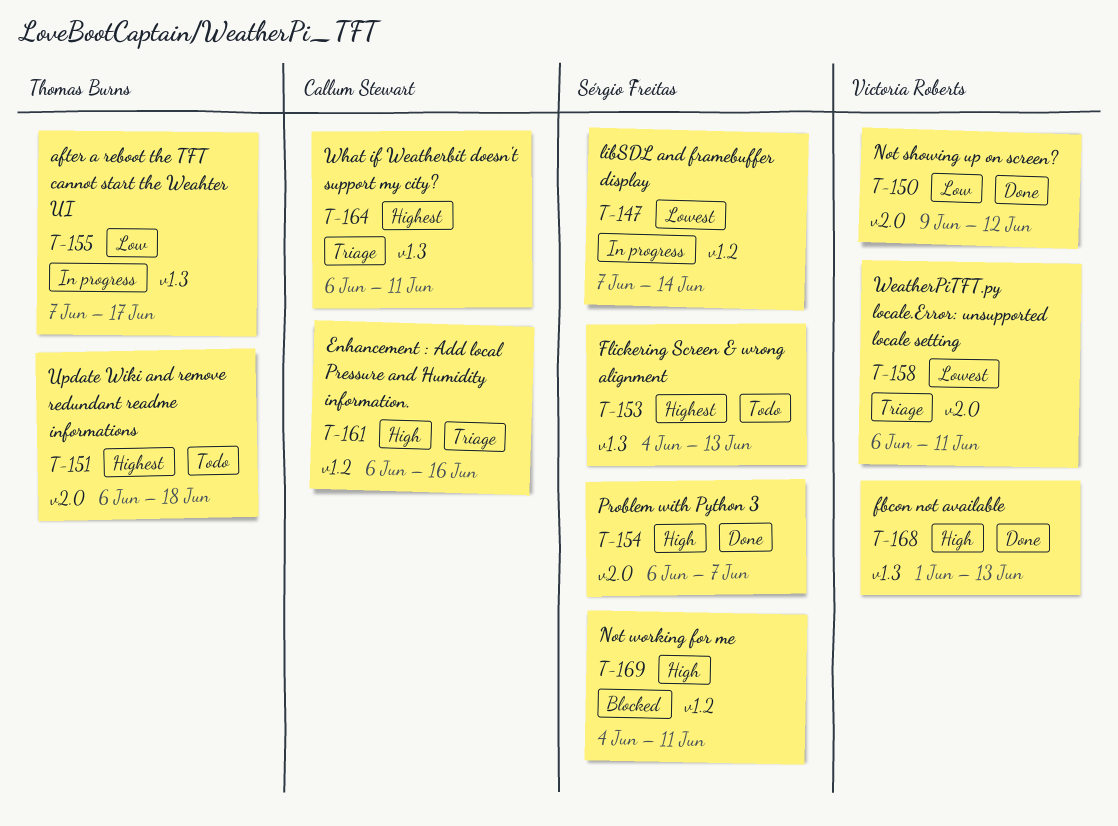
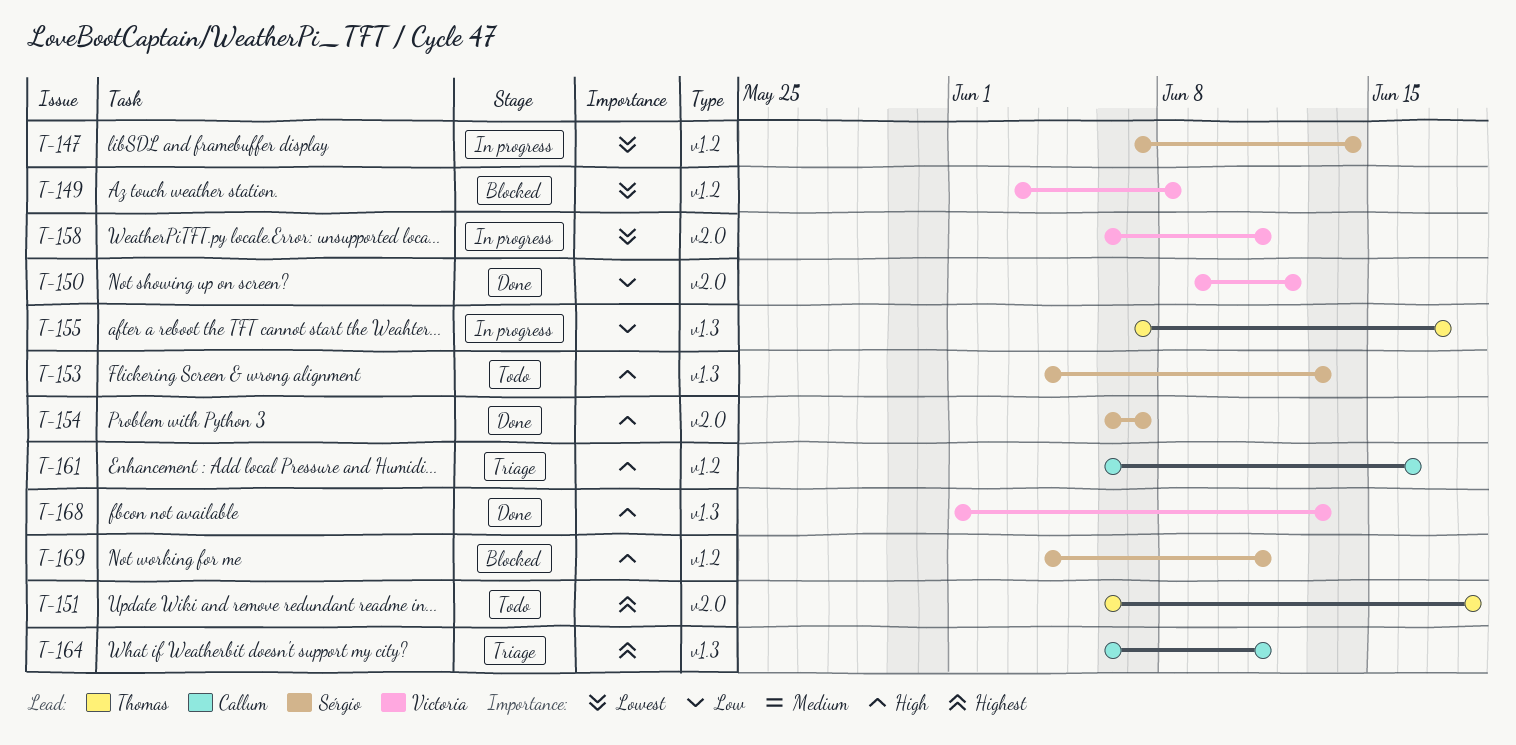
T-149: none -> present
T-153, priority: Highest -> High
T-158, status: Triage -> In progress

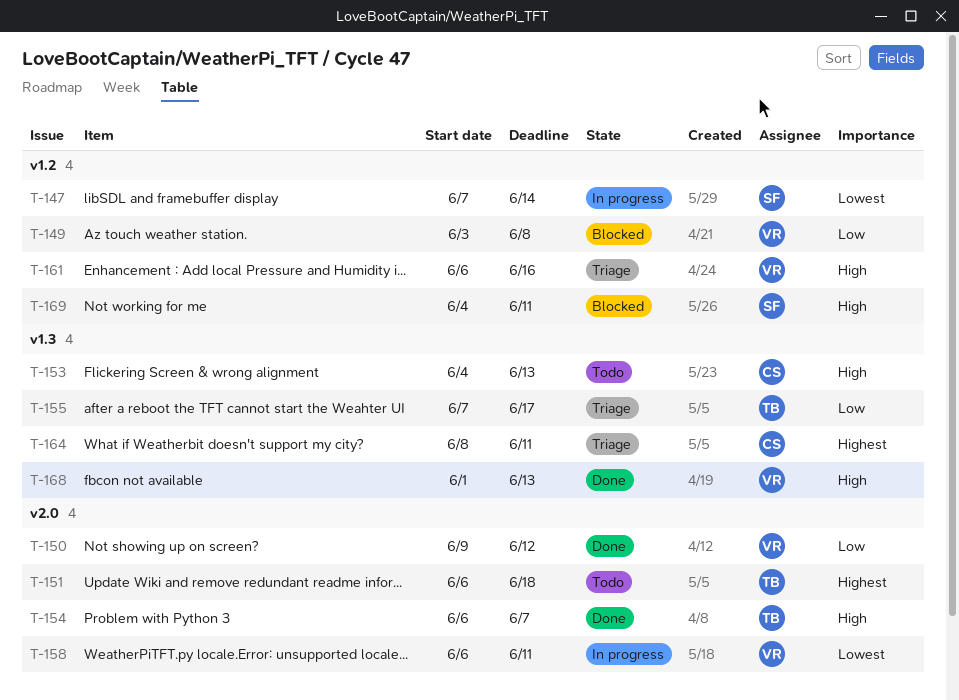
T-149, priority: Lowest -> Low
T-153, owner: Sérgio -> Callum
T-154, owner: Sérgio -> Thomas
T-155, status: In progress -> Triage
T-161, owner: Callum -> Victoria
T-164, start: Jun 6 -> Jun 8

